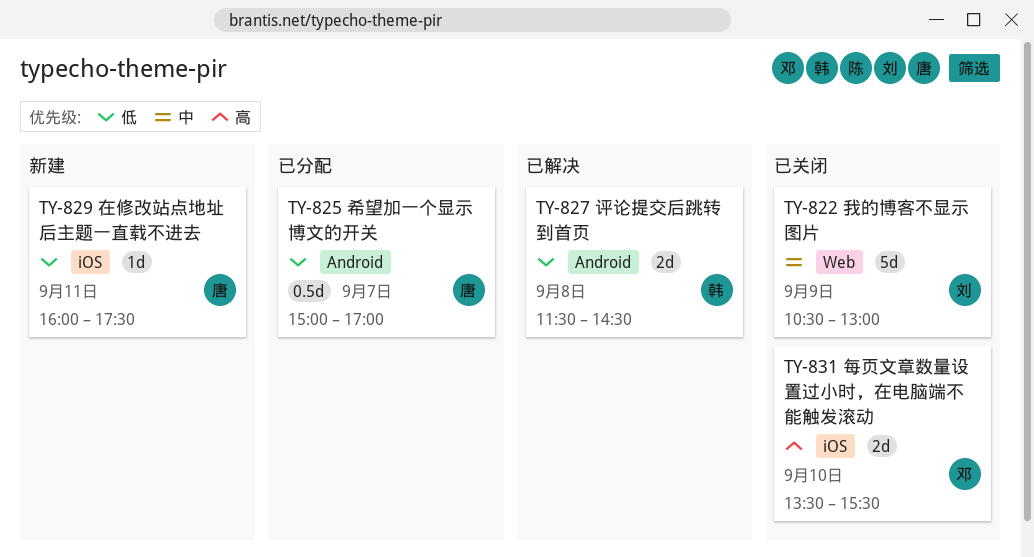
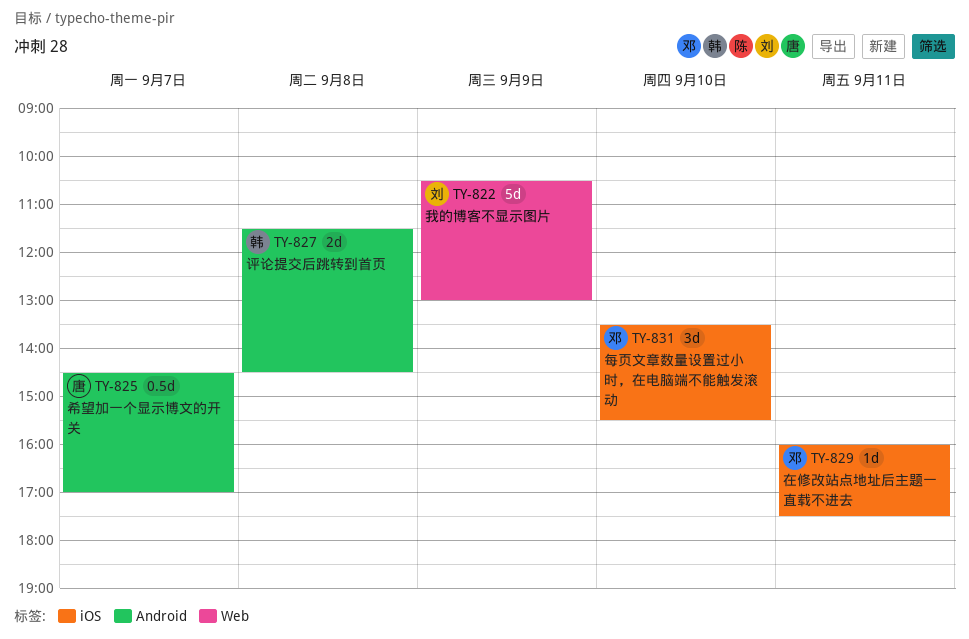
TY-825, begins: 15:00 -> 14:30
TY-829, owner: 唐 -> 邓
TY-831, estimate: 2d -> 3d

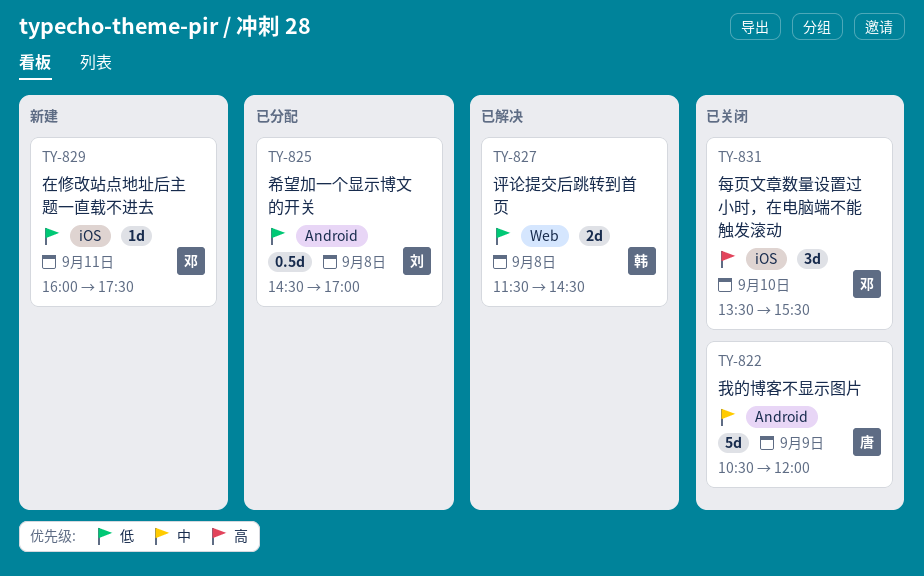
TY-822, owner: 刘 -> 唐
TY-822, label: Web -> Android
TY-822, ends: 13:00 -> 12:00
TY-825, owner: 唐 -> 刘
TY-825, day: Sep 7 -> Sep 8
TY-827, label: Android -> Web

